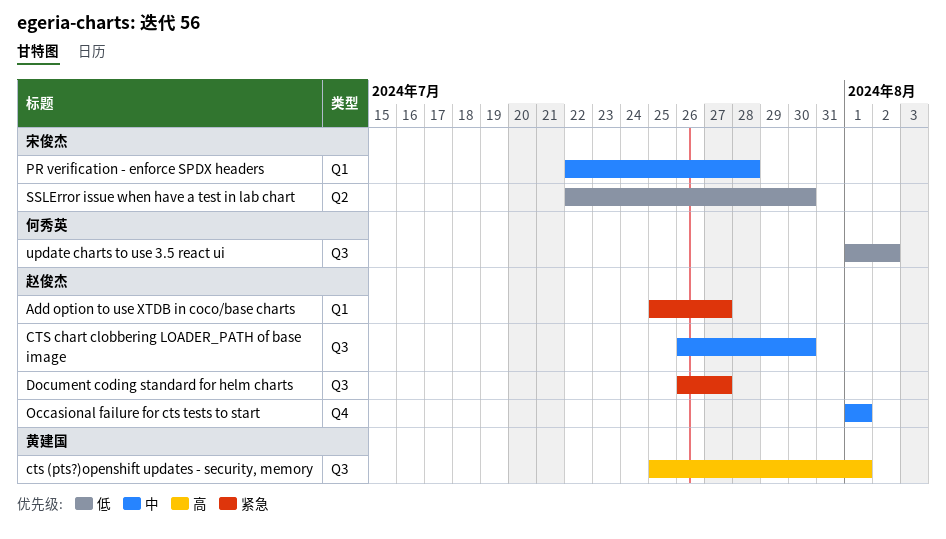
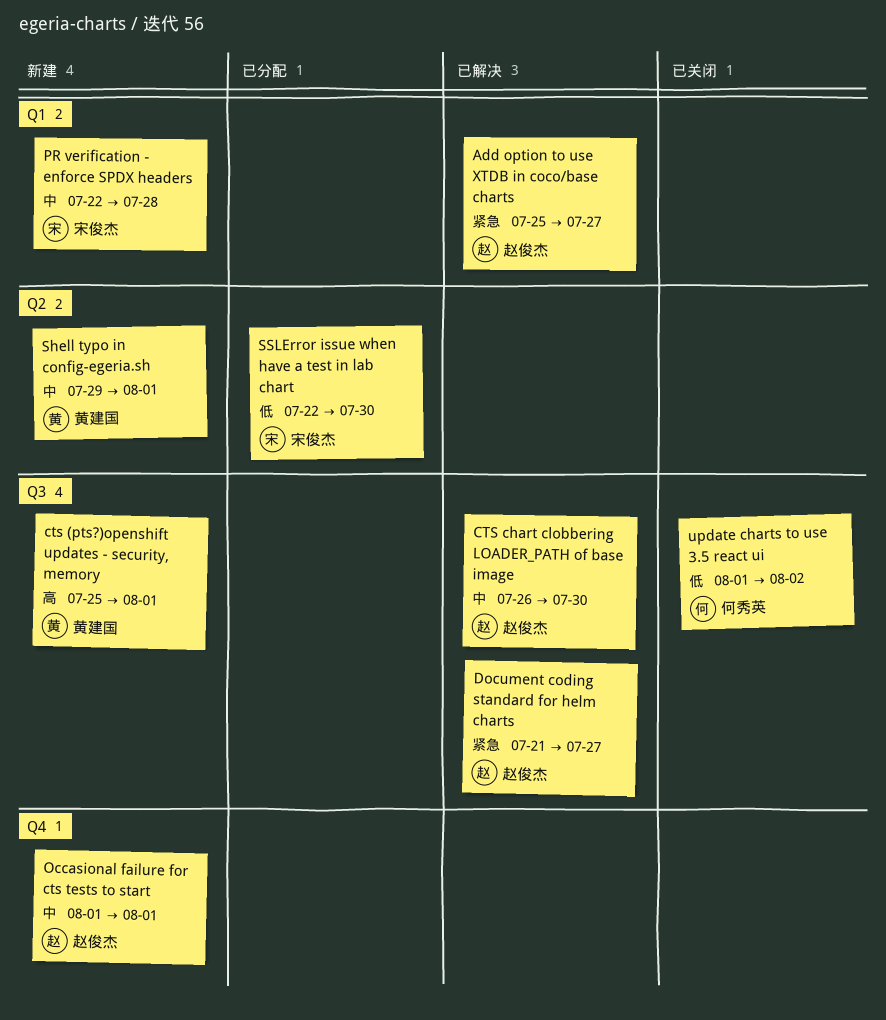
Document coding standard for helm charts, start: Jul 26 -> Jul 21
Shell typo in config-egeria.sh: none -> present

